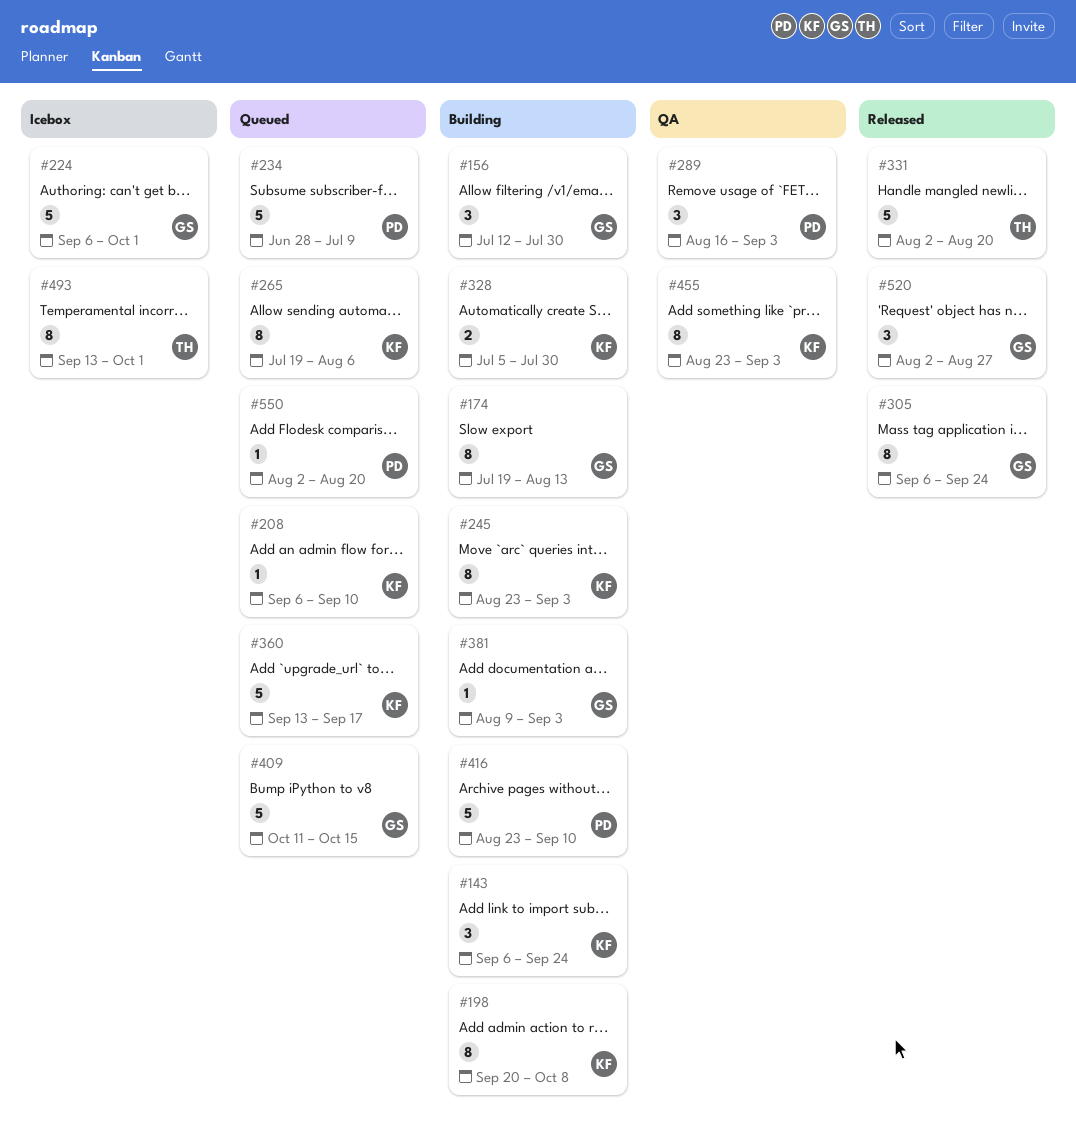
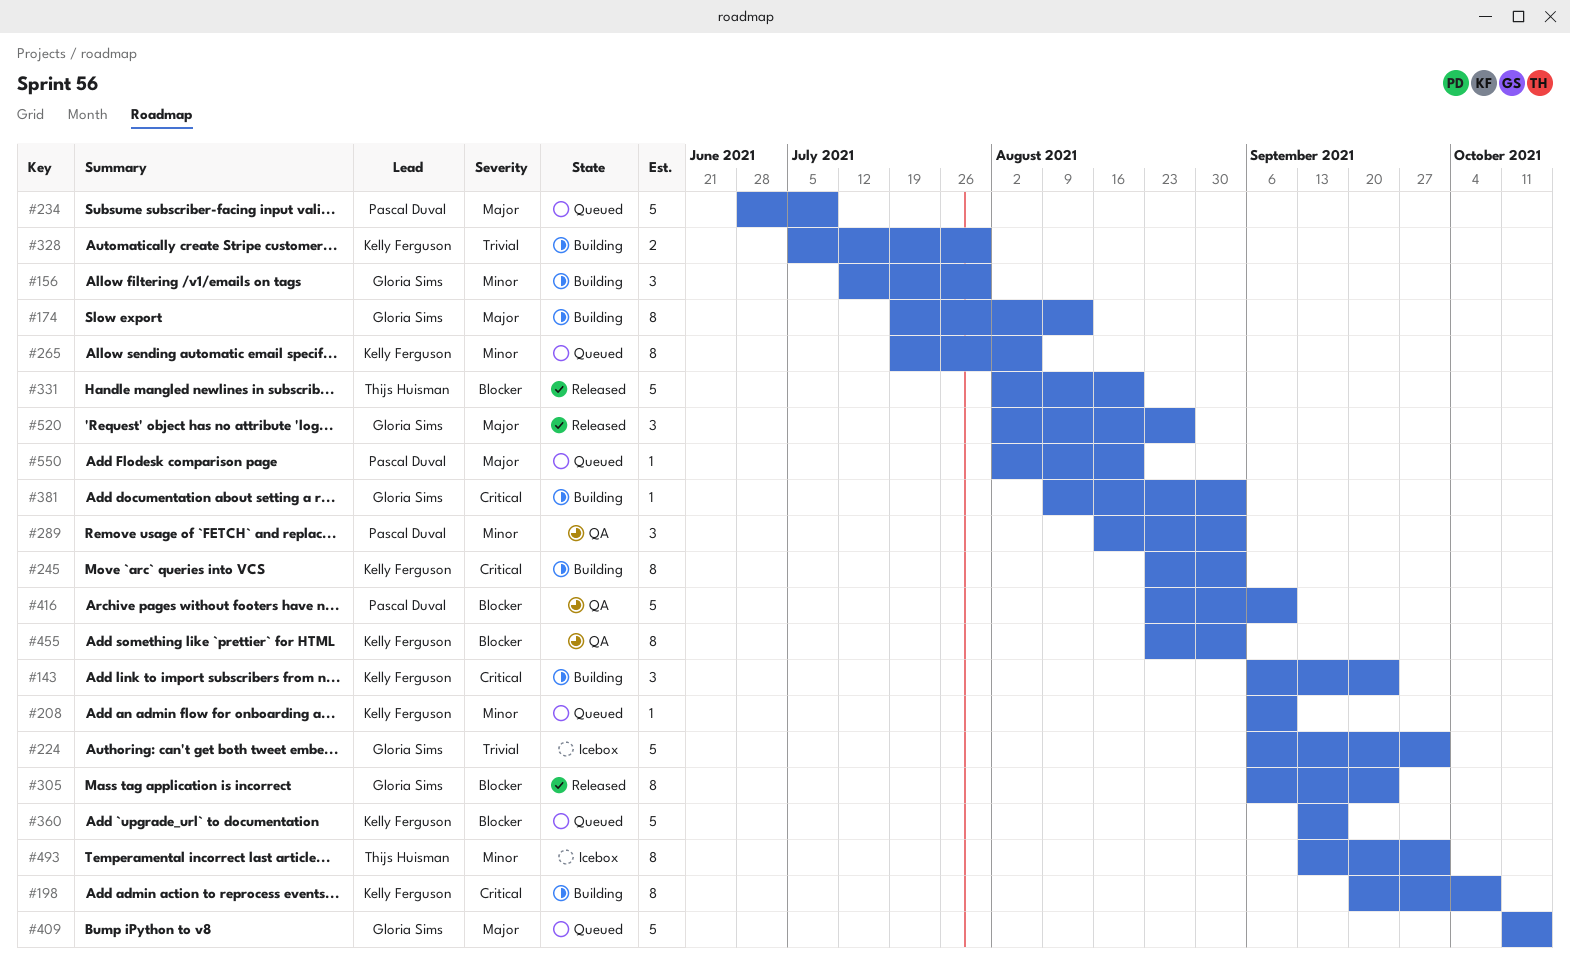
#416, status: Building -> QA

